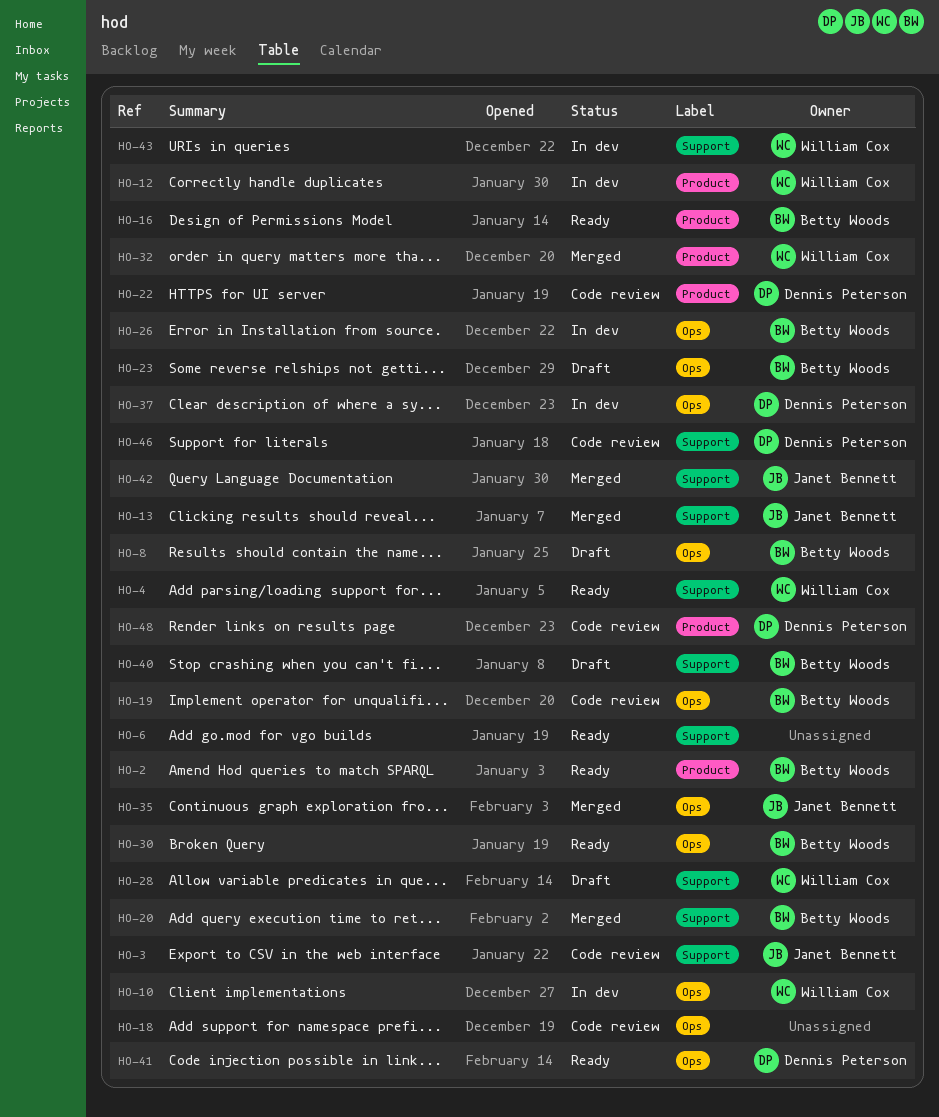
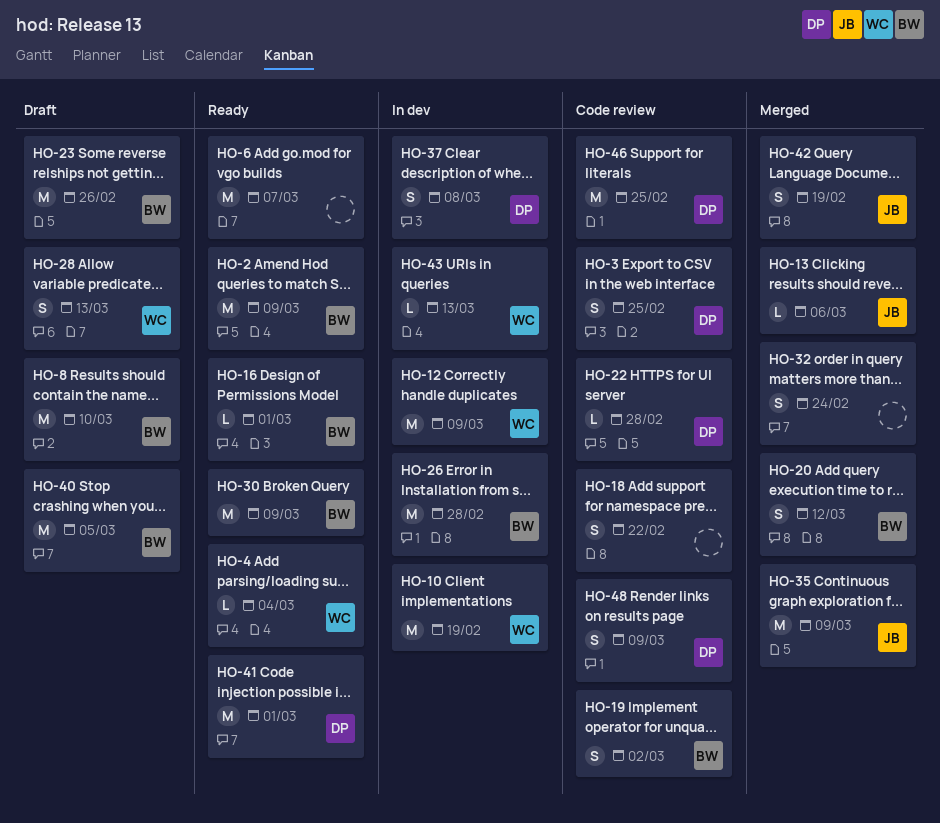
HO-3, owner: Janet Bennett -> Dennis Peterson
HO-32, owner: William Cox -> none

